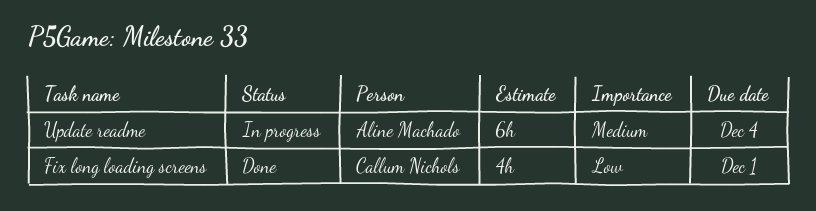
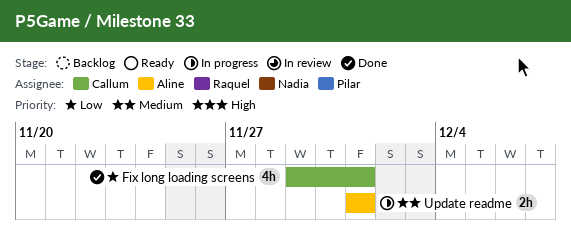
Update readme, estimate: 6h -> 2h
Update readme, due: Dec 4 -> Dec 1

